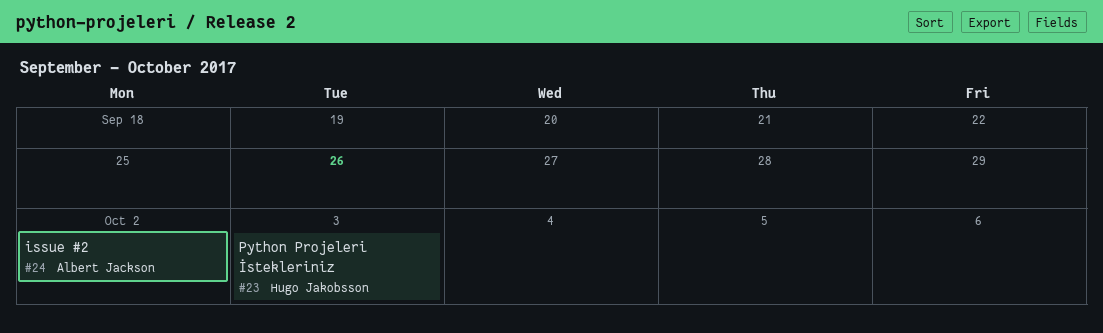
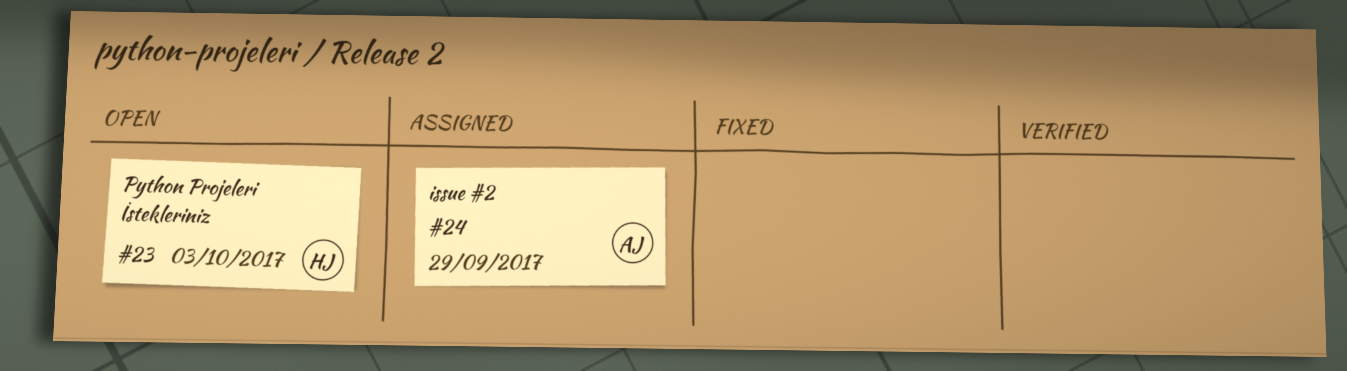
#24, due: Oct 2 -> Sep 29

